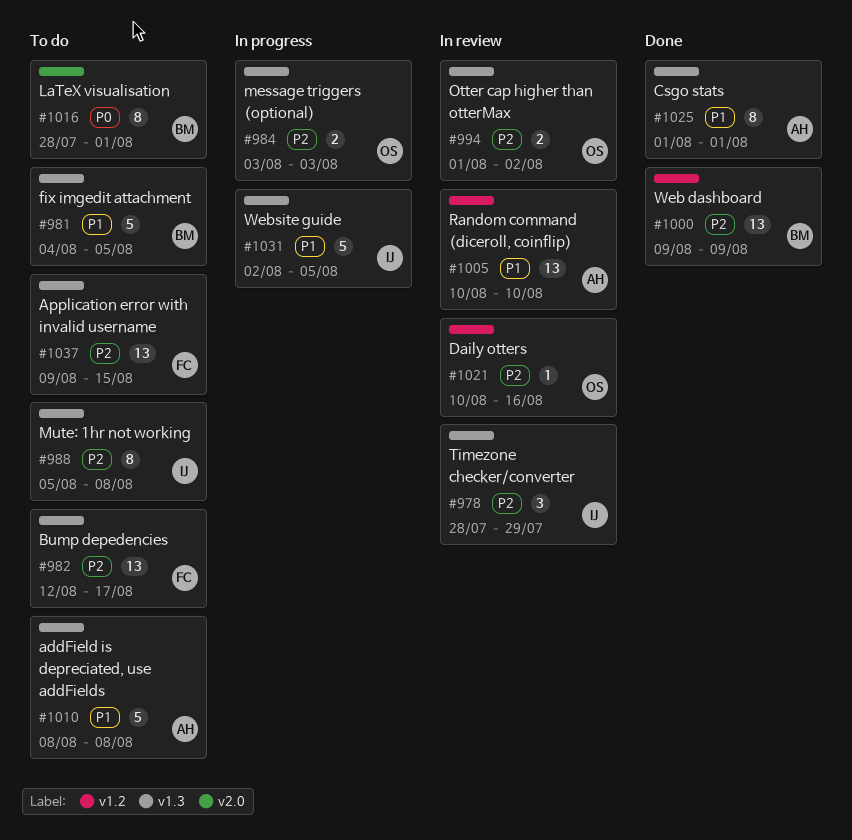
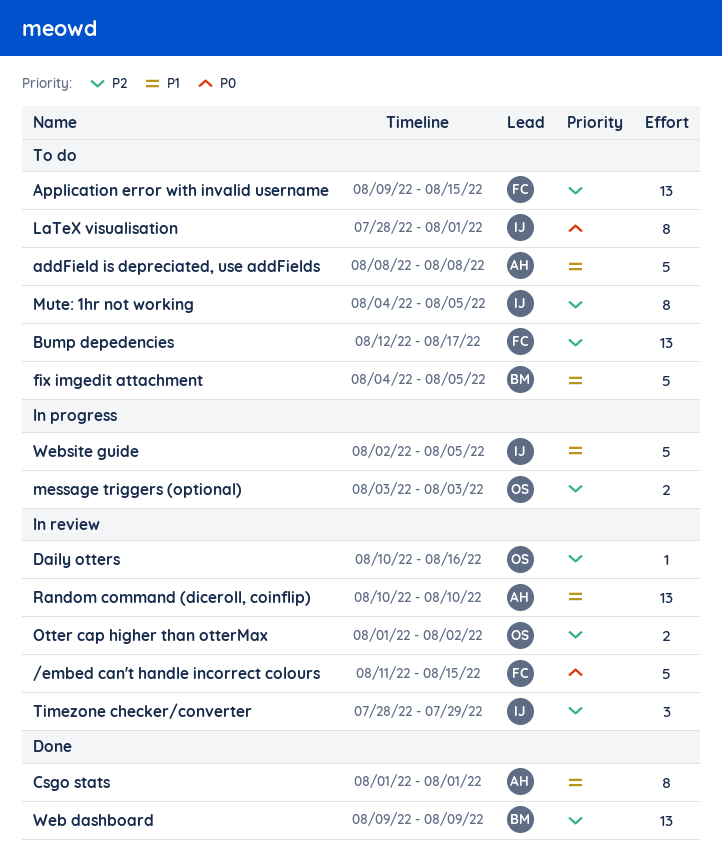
/embed can't handle incorrect colours: none -> present
LaTeX visualisation, owner: BM -> IJ
Mute: 1hr not working, start: Aug 5 -> Aug 4
Mute: 1hr not working, due: Aug 8 -> Aug 5

